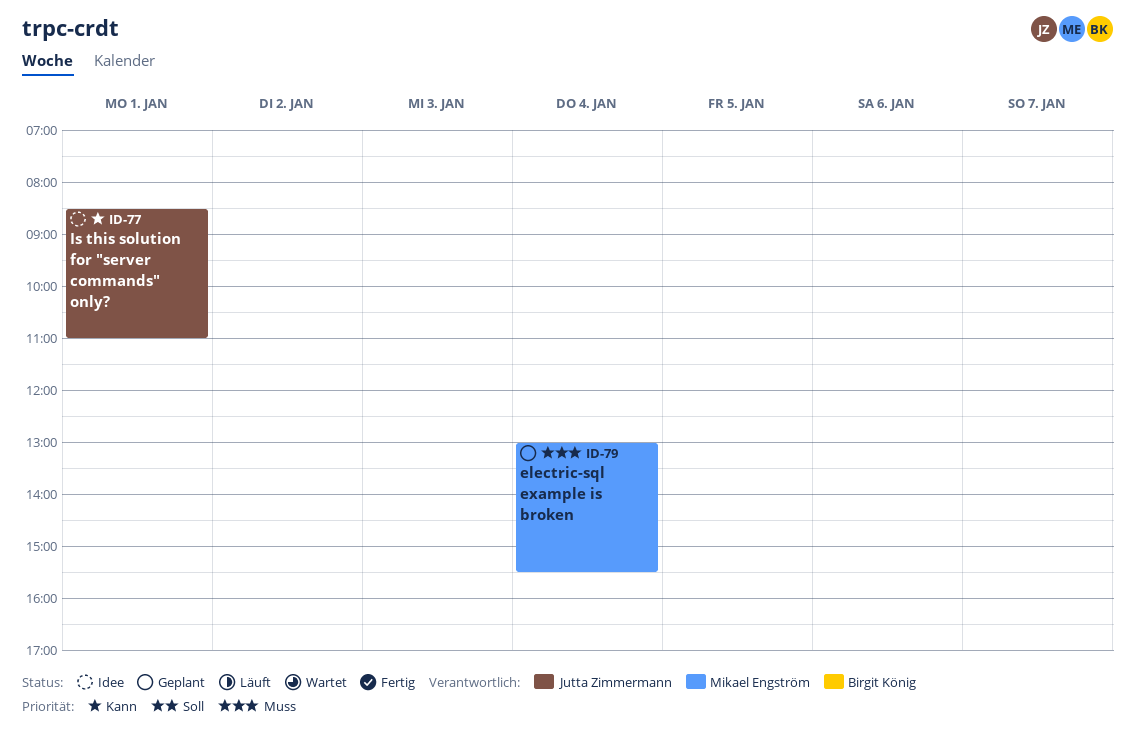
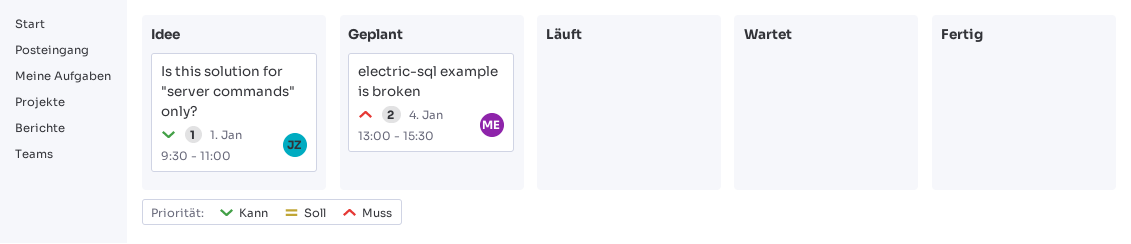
Is this solution for "server commands" only?, begins: 08:30 -> 09:30

